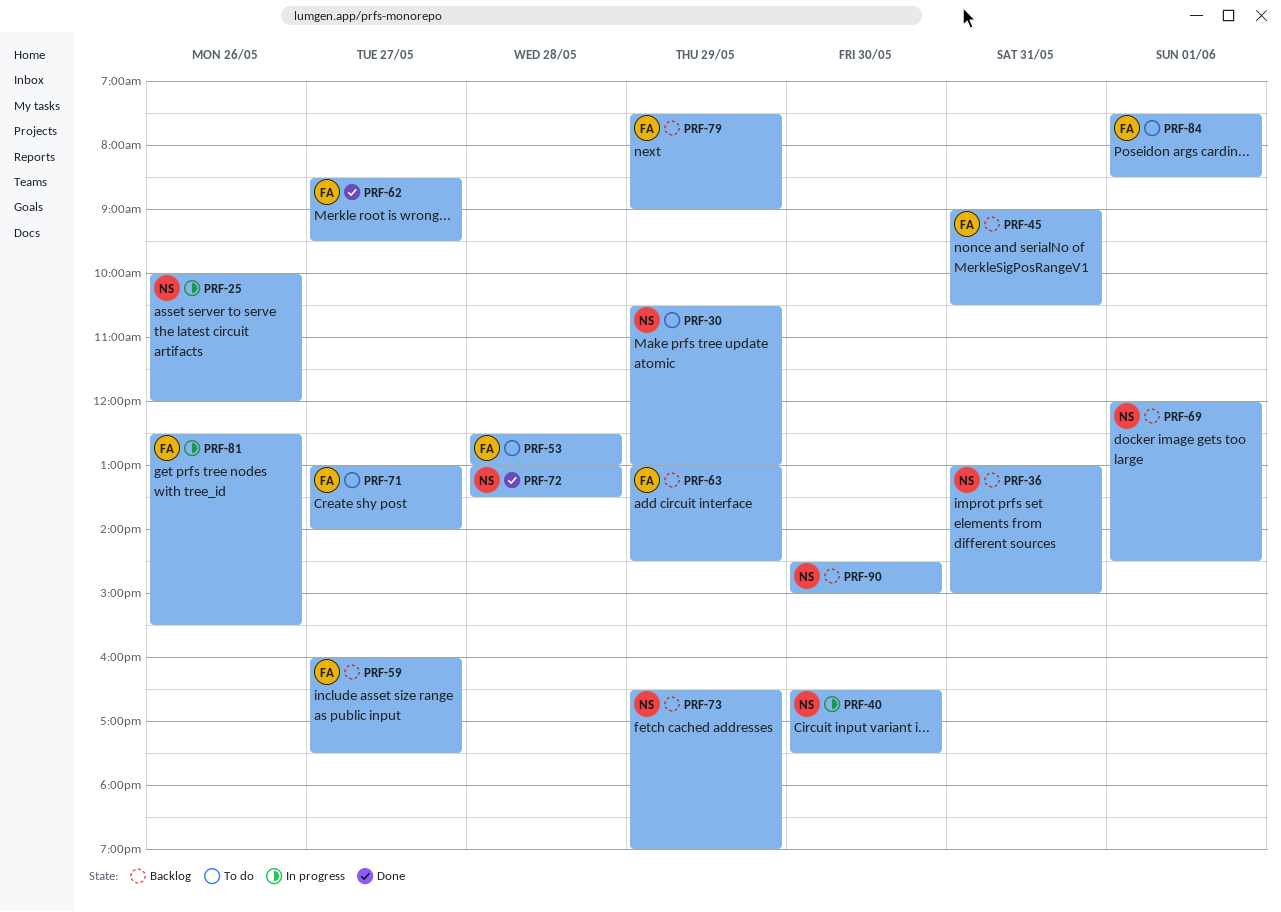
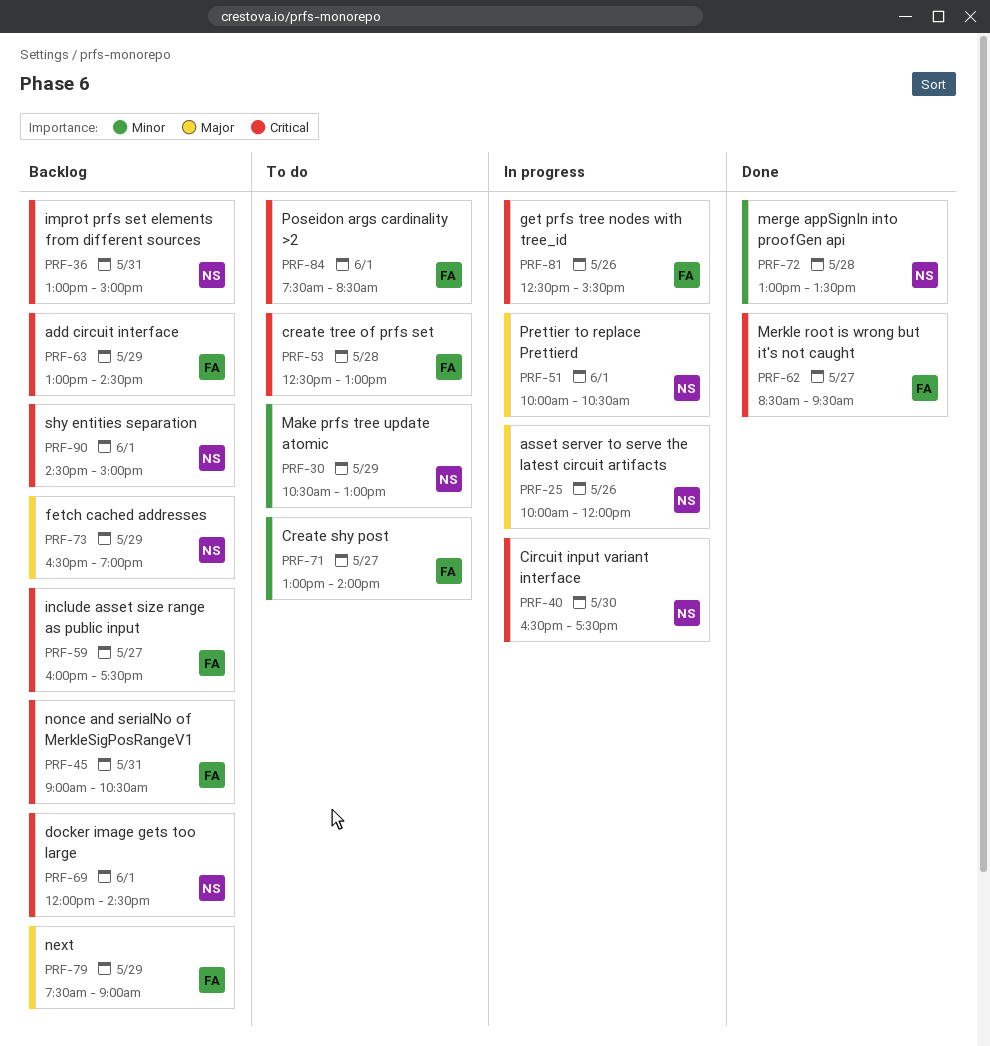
PRF-51: none -> present
PRF-90, day: May 30 -> Jun 1

